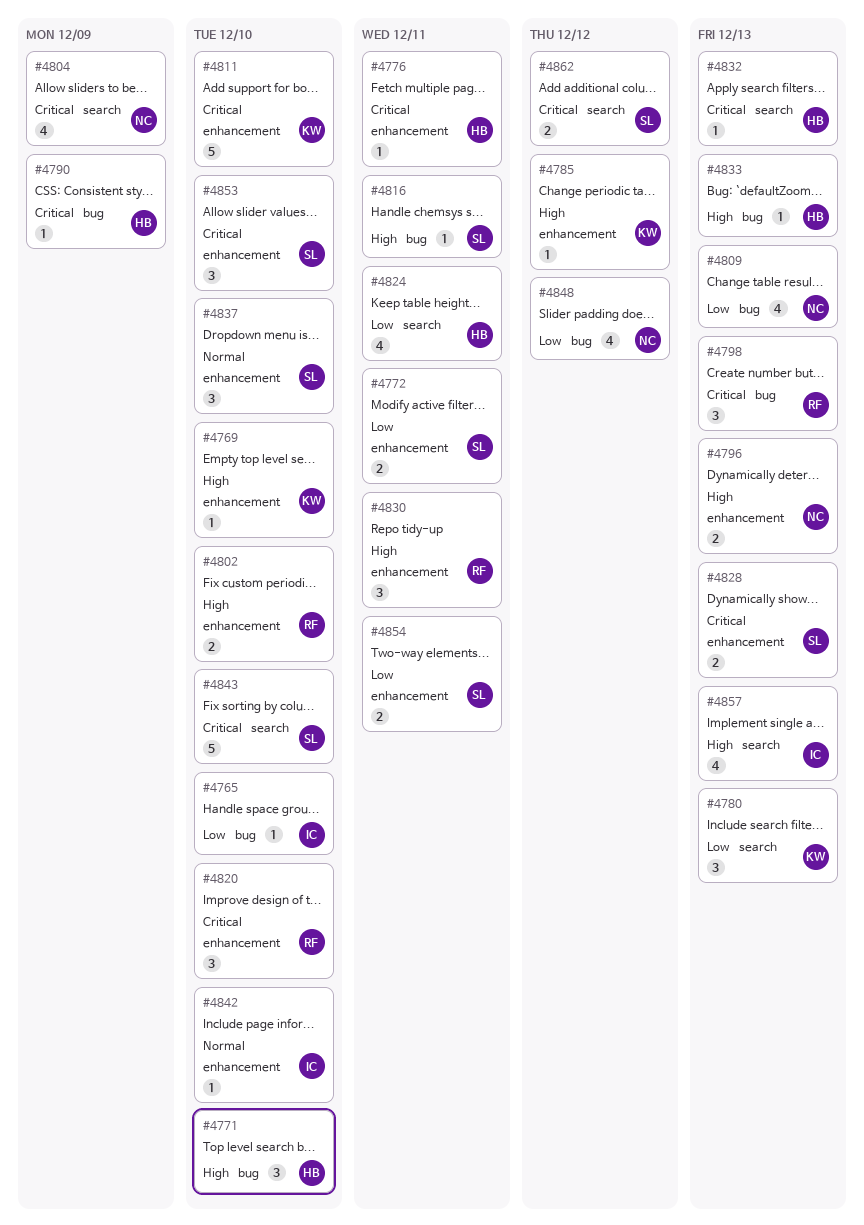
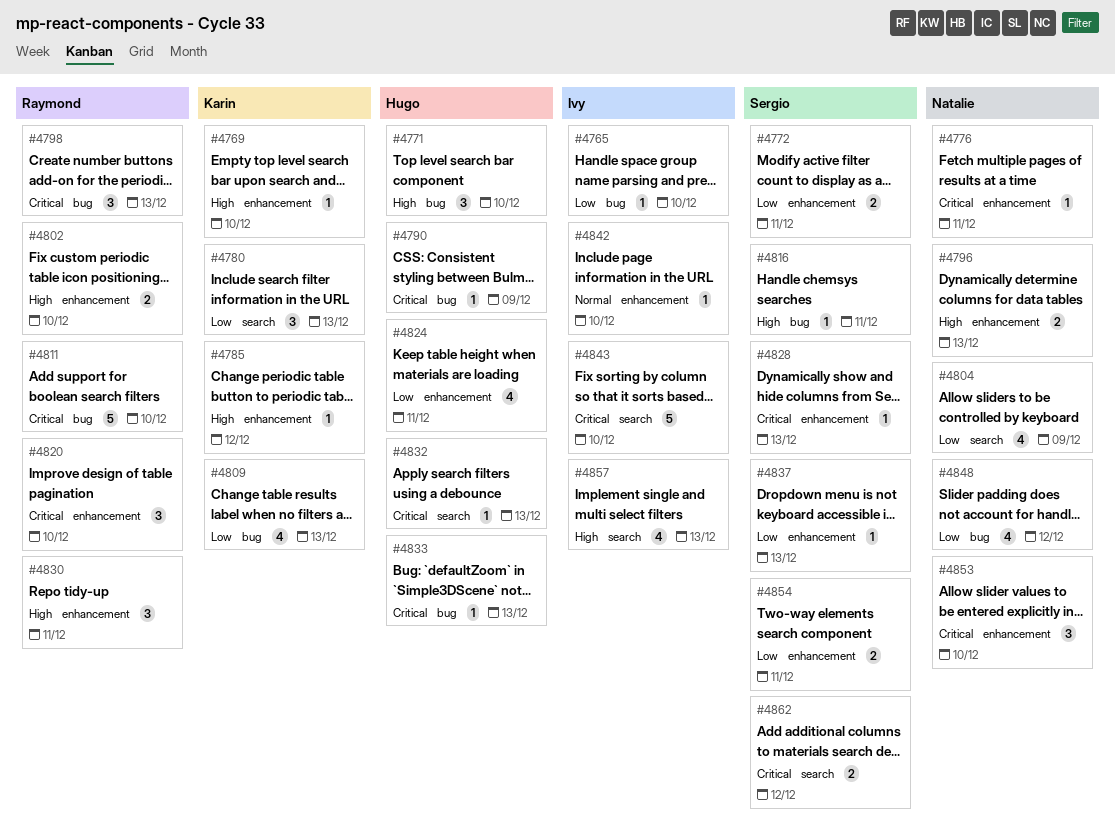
#4776, owner: Hugo -> Natalie
#4804, priority: Critical -> Low
#4809, owner: Natalie -> Karin
#4811, owner: Karin -> Raymond
#4811, label: enhancement -> bug
#4824, label: search -> enhancement
#4828, estimate: 2 -> 1
#4833, priority: High -> Critical
#4837, priority: Normal -> Low
#4837, estimate: 3 -> 1
#4837, due: Dec 10 -> Dec 13
#4843, owner: Sergio -> Ivy
#4853, owner: Sergio -> Natalie

